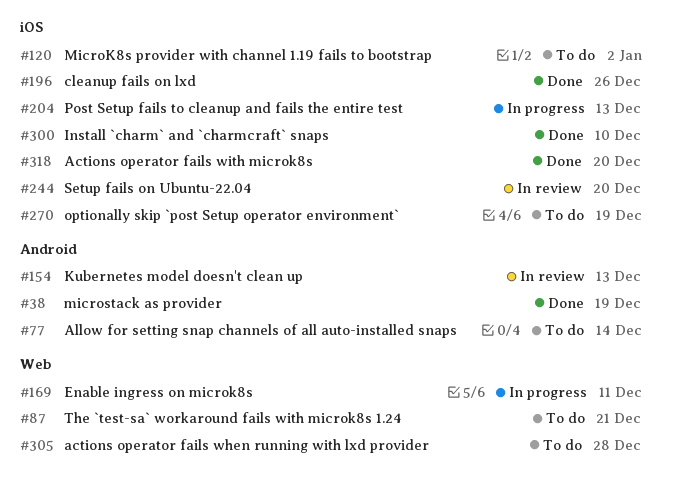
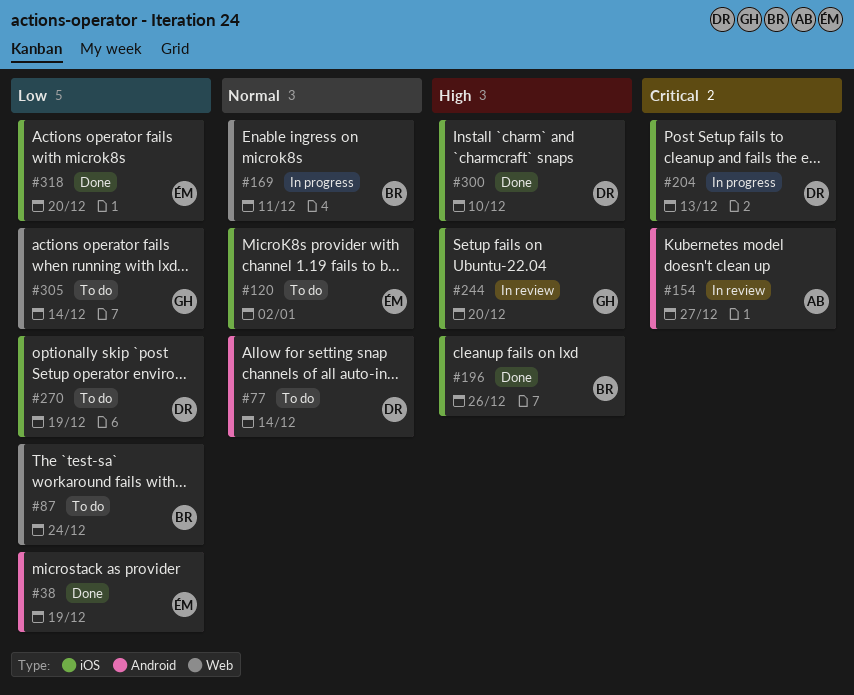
#87, due: Dec 21 -> Dec 24
#154, due: Dec 13 -> Dec 27
#305, due: Dec 28 -> Dec 14

